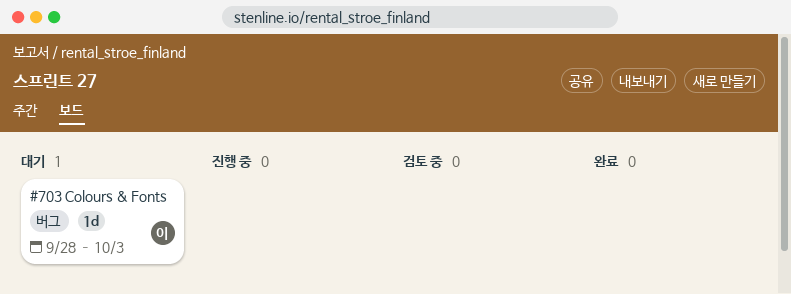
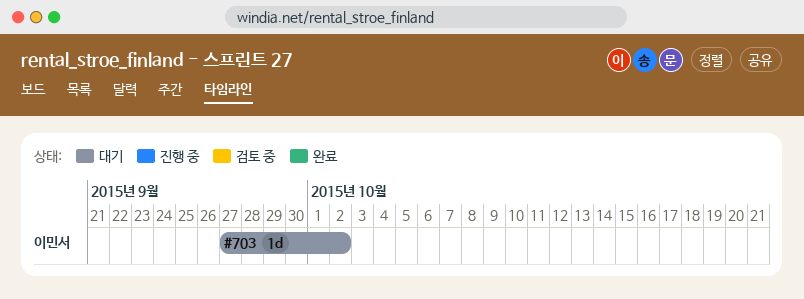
#703, start: Sep 28 -> Sep 27
#703, due: Oct 3 -> Oct 2

